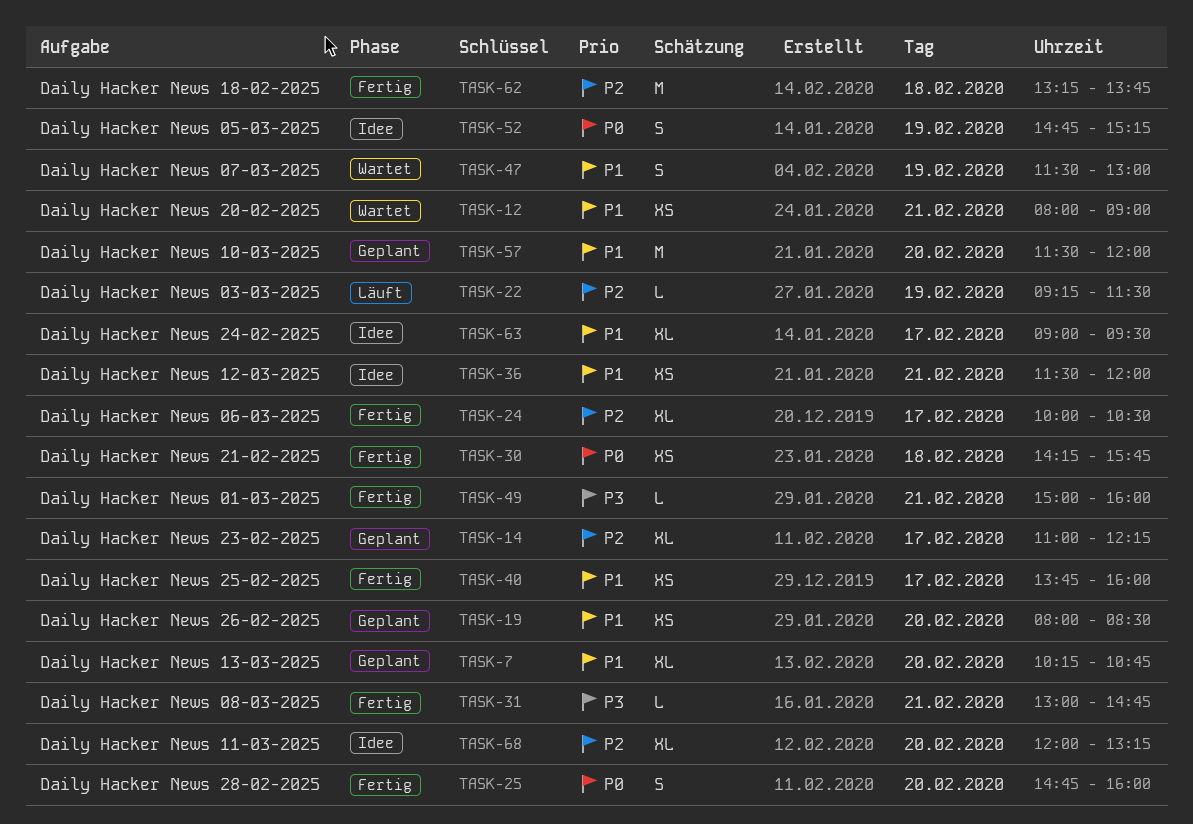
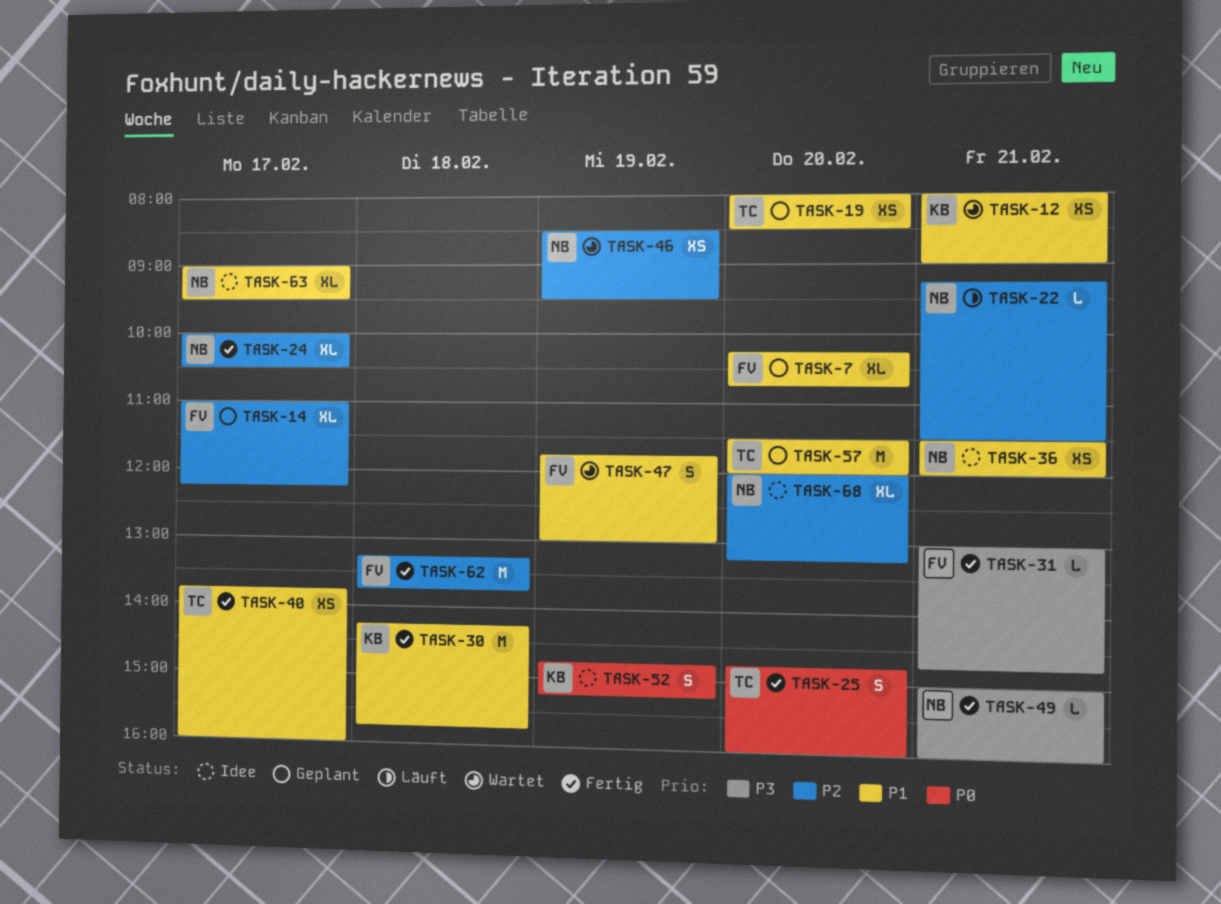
TASK-22, day: Feb 19 -> Feb 21
TASK-30, priority: P0 -> P1
TASK-30, estimate: XS -> M
TASK-46: none -> present
TASK-47, begins: 11:30 -> 11:45

